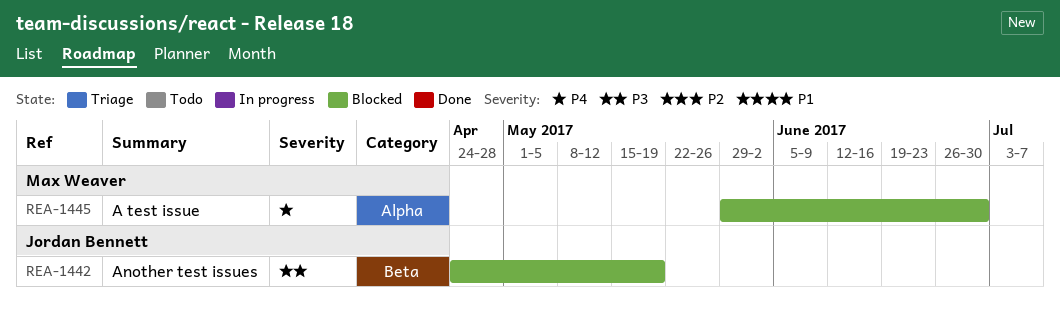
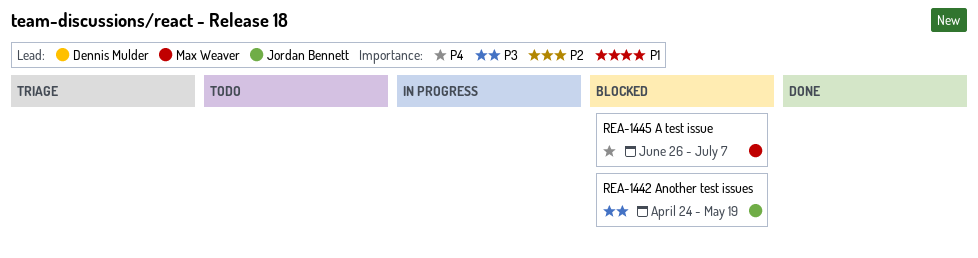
REA-1445, start: May 29 -> Jun 26
REA-1445, due: Jun 30 -> Jul 7

